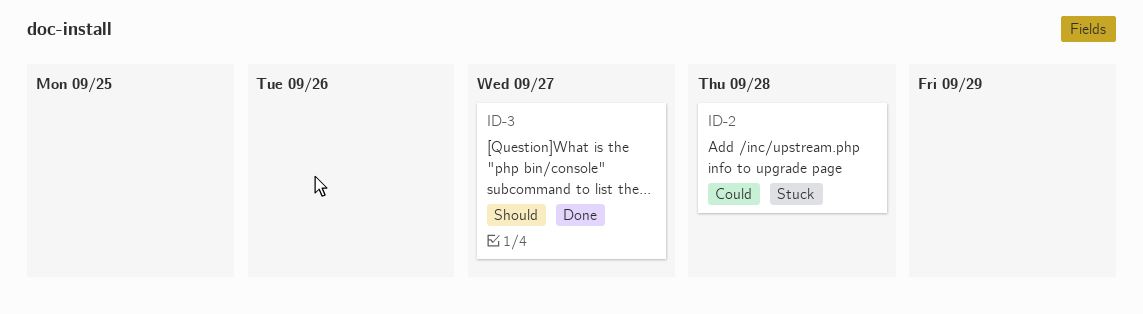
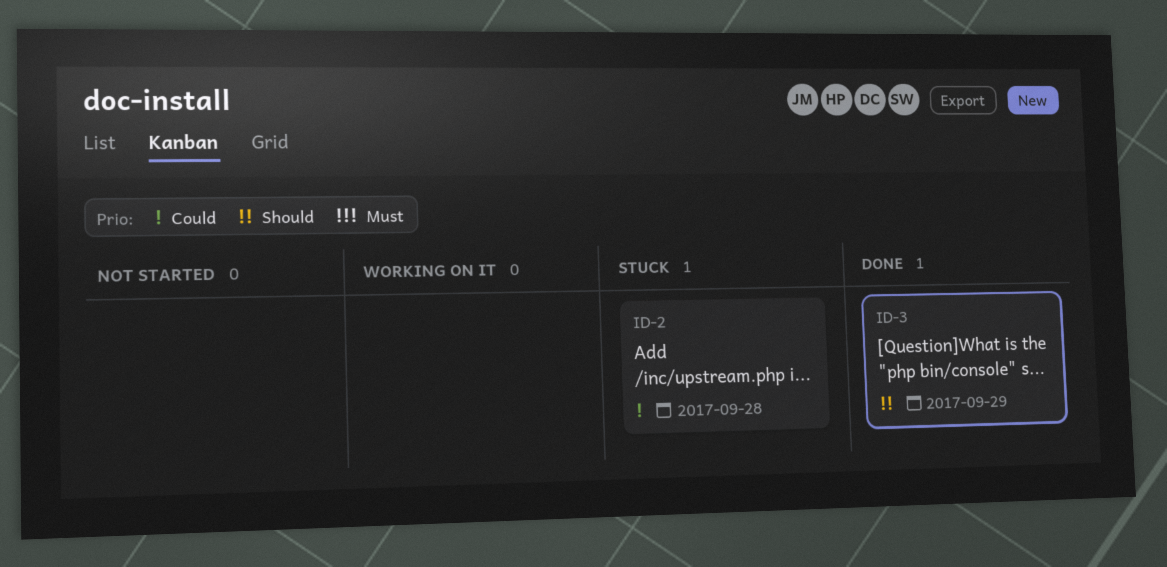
ID-3, due: Sep 27 -> Sep 29

